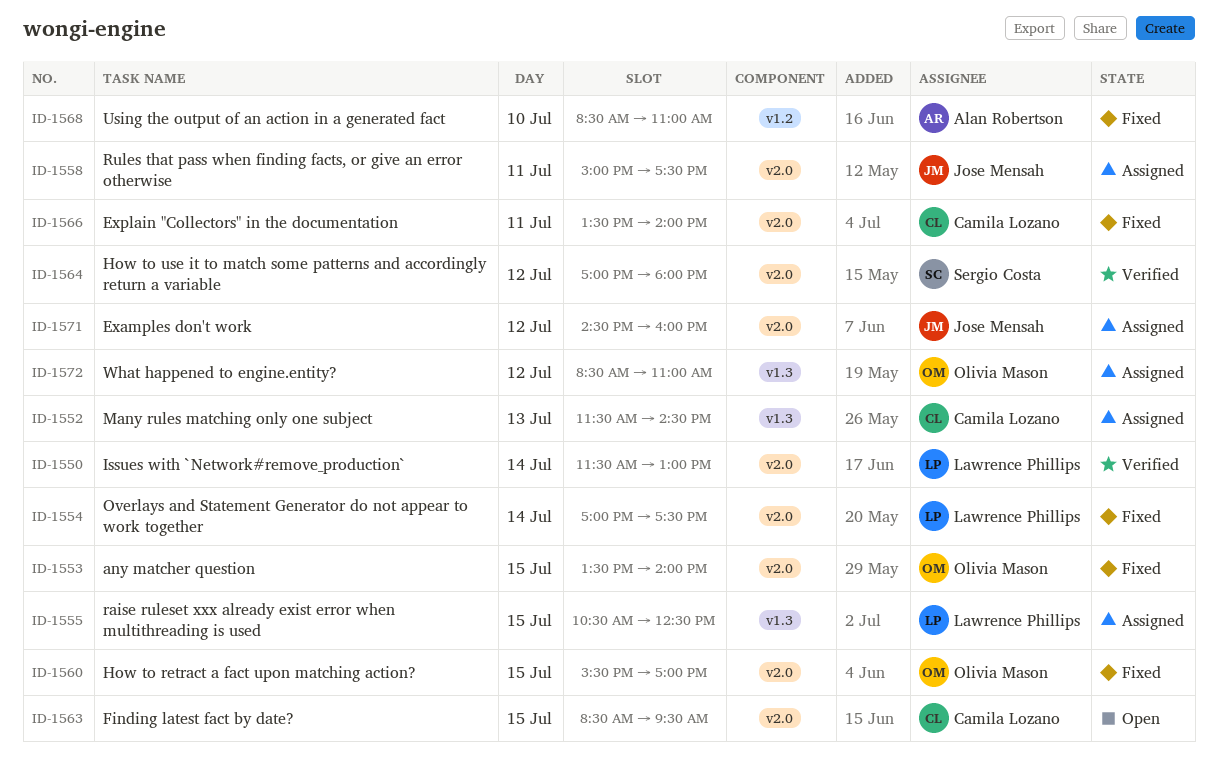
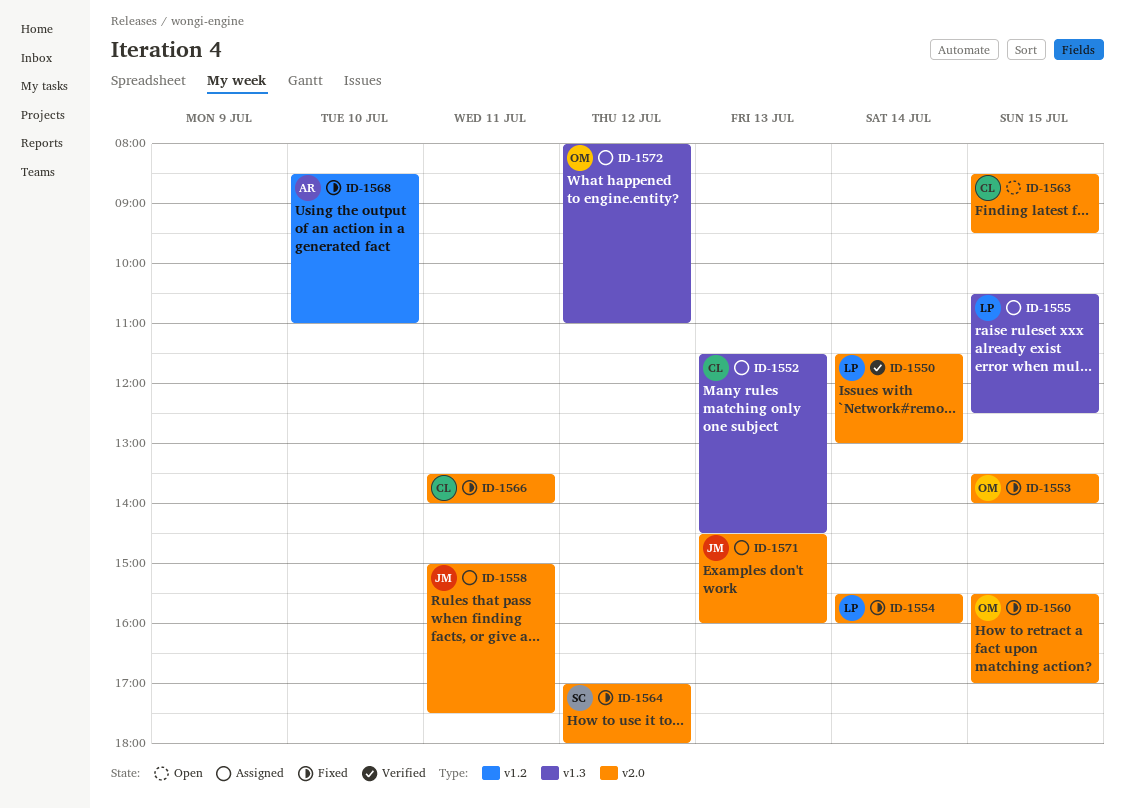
ID-1554, begins: 17:00 -> 15:30
ID-1554, ends: 17:30 -> 16:00
ID-1564, status: Verified -> Fixed
ID-1571, day: Jul 12 -> Jul 13
ID-1572, begins: 08:30 -> 08:00

